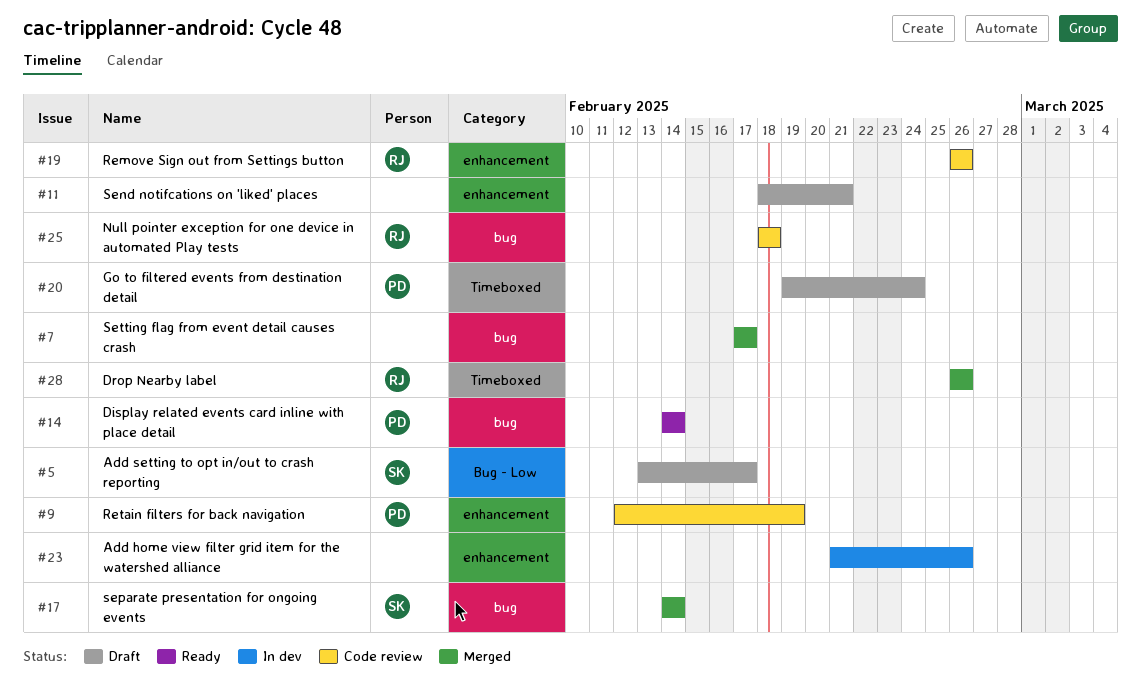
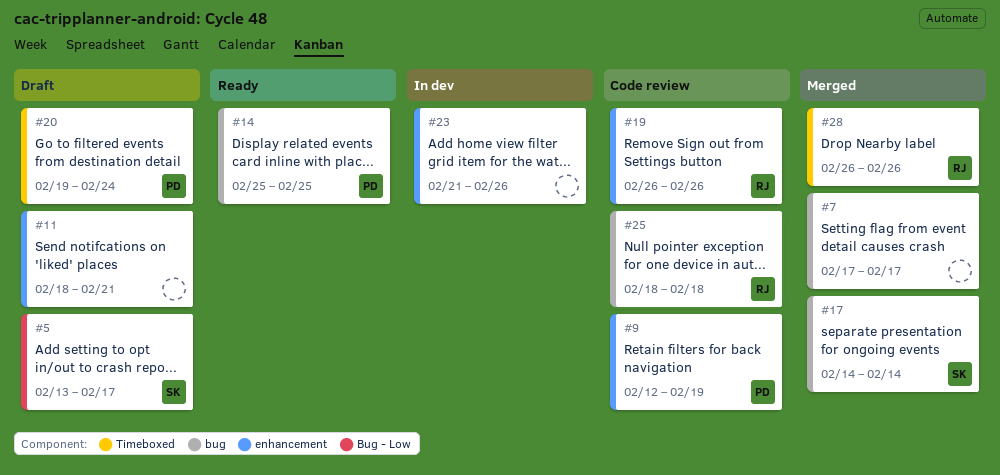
#14, start: Feb 14 -> Feb 25
#14, due: Feb 14 -> Feb 25

